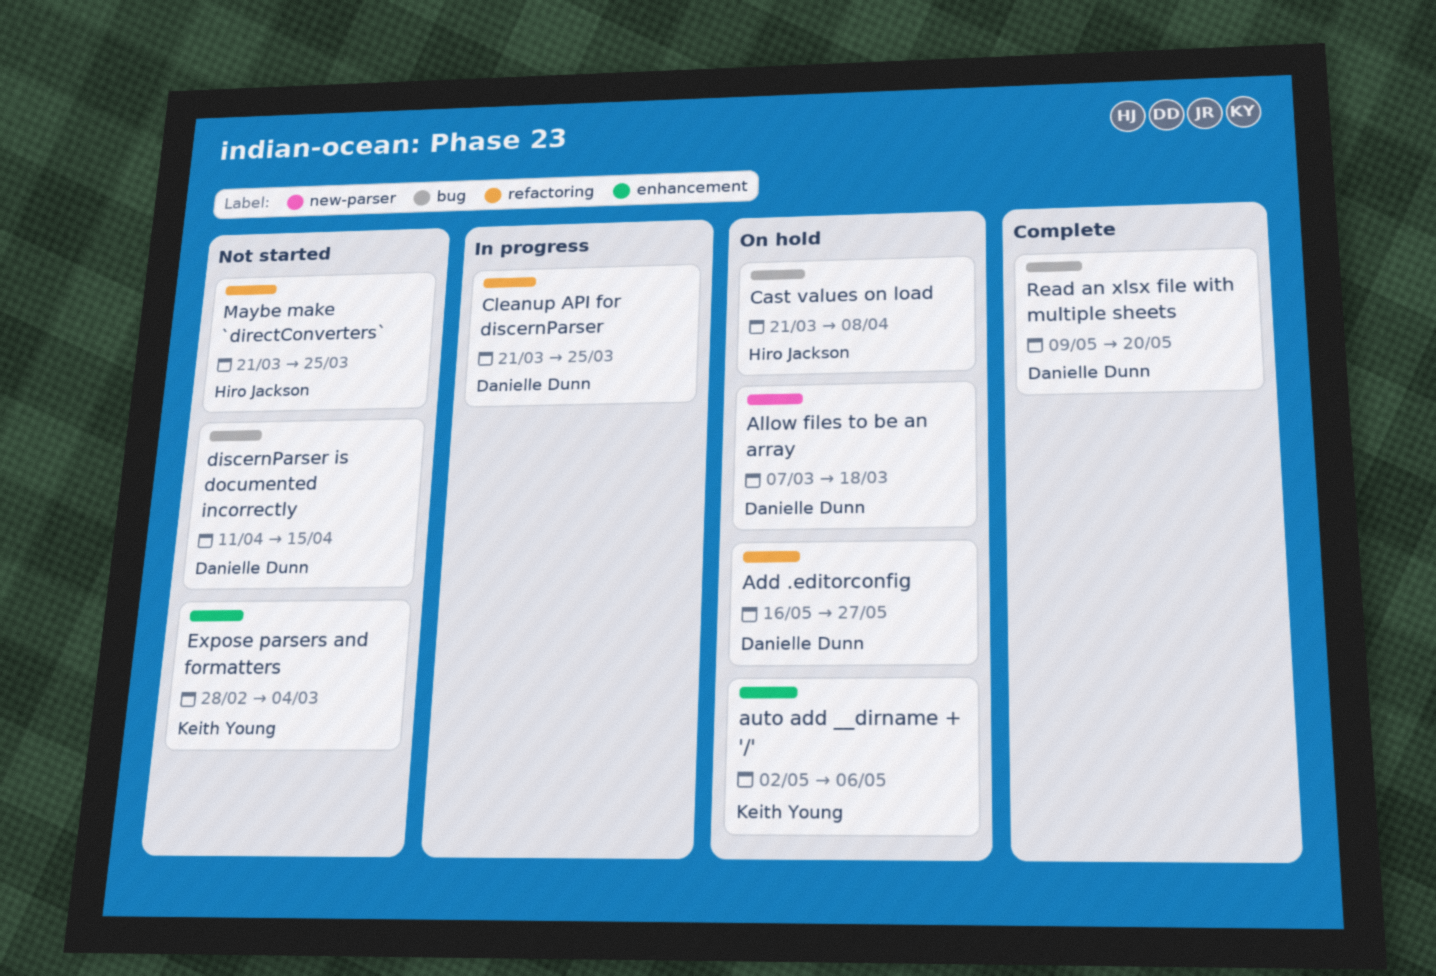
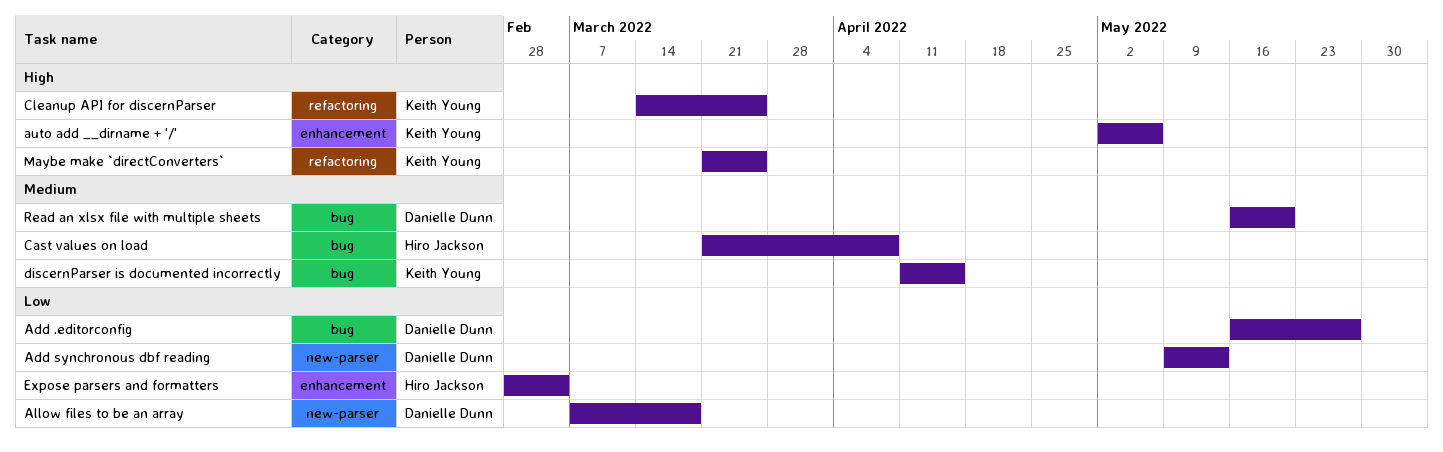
Add .editorconfig, label: refactoring -> bug
Add synchronous dbf reading: none -> present
Cleanup API for discernParser, owner: Danielle Dunn -> Keith Young
Cleanup API for discernParser, start: Mar 21 -> Mar 14
discernParser is documented incorrectly, owner: Danielle Dunn -> Keith Young
Expose parsers and formatters, owner: Keith Young -> Hiro Jackson
Maybe make `directConverters`, owner: Hiro Jackson -> Keith Young
Read an xlsx file with multiple sheets, start: May 9 -> May 16

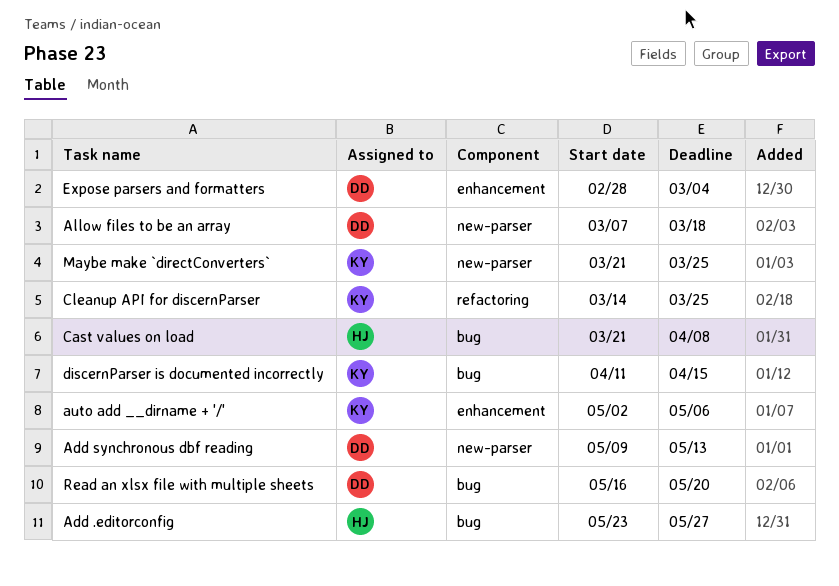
Add .editorconfig, owner: Danielle Dunn -> Hiro Jackson
Add .editorconfig, start: May 16 -> May 23
Expose parsers and formatters, owner: Hiro Jackson -> Danielle Dunn
Maybe make `directConverters`, label: refactoring -> new-parser

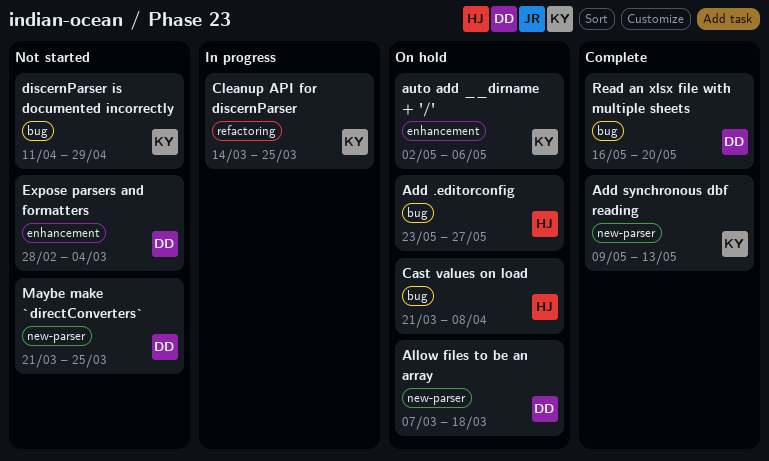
Add synchronous dbf reading, owner: DD -> KY
discernParser is documented incorrectly, due: Apr 15 -> Apr 29
Maybe make `directConverters`, owner: KY -> DD

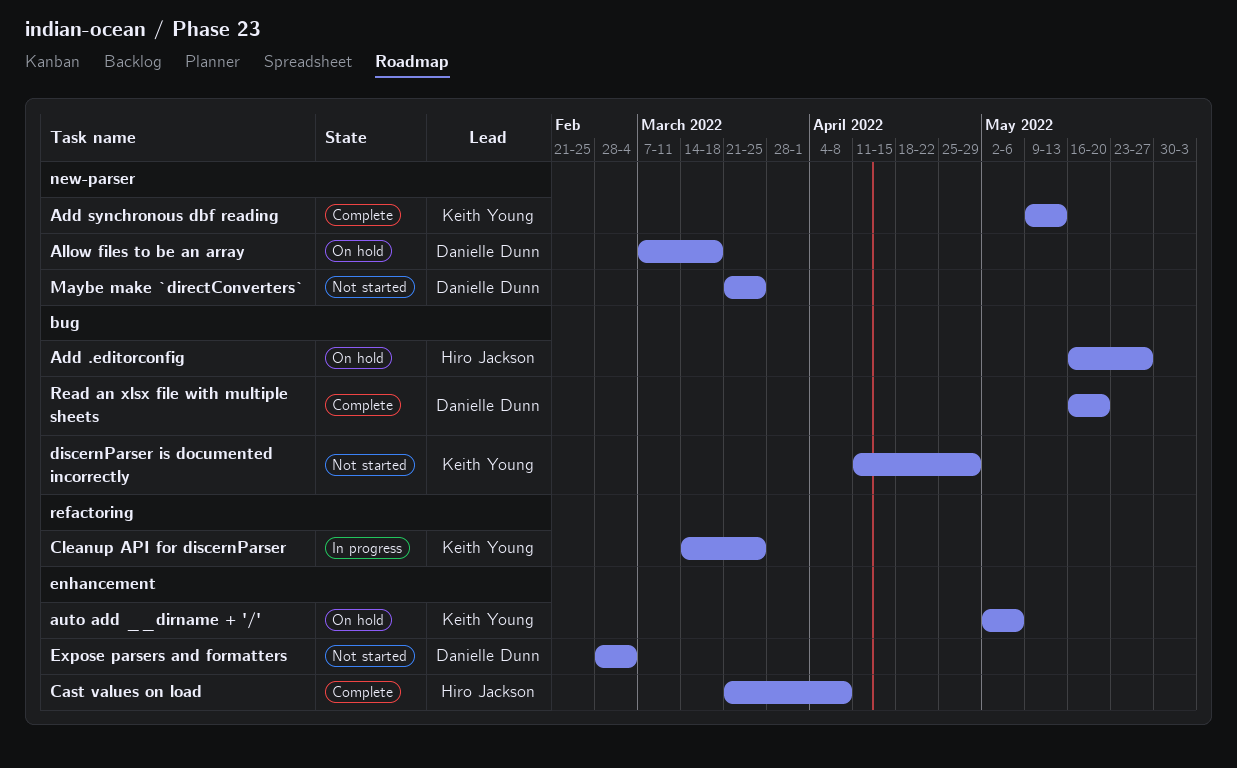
Add .editorconfig, start: May 23 -> May 16
Cast values on load, status: On hold -> Complete
Cast values on load, label: bug -> enhancement

